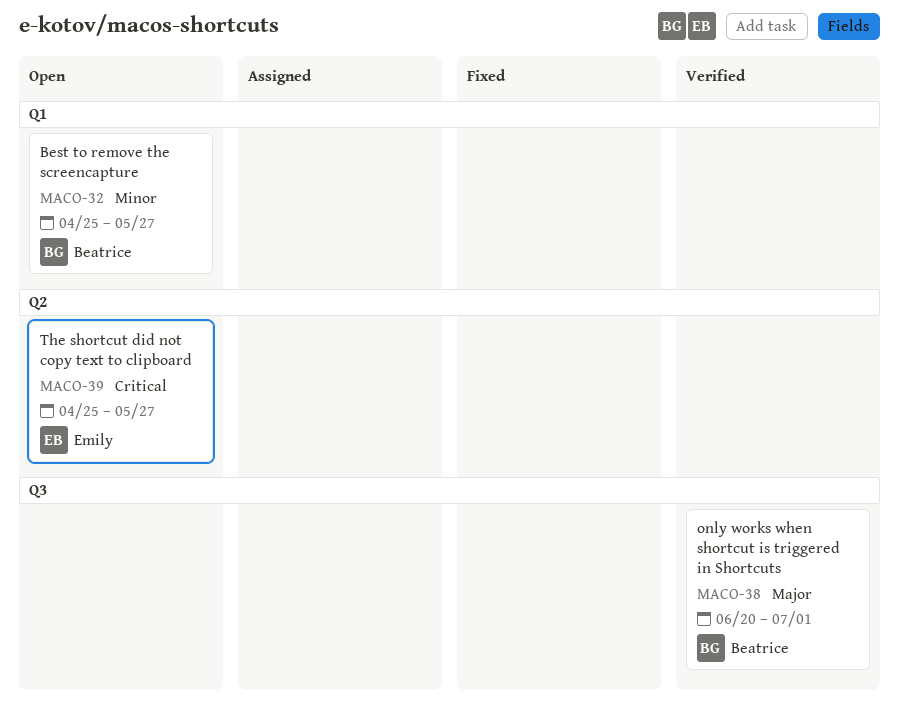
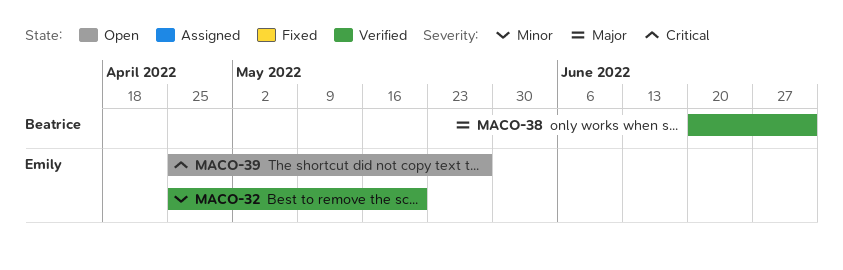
MACO-32, status: Open -> Verified
MACO-32, owner: Beatrice -> Emily
MACO-32, due: May 27 -> May 20

